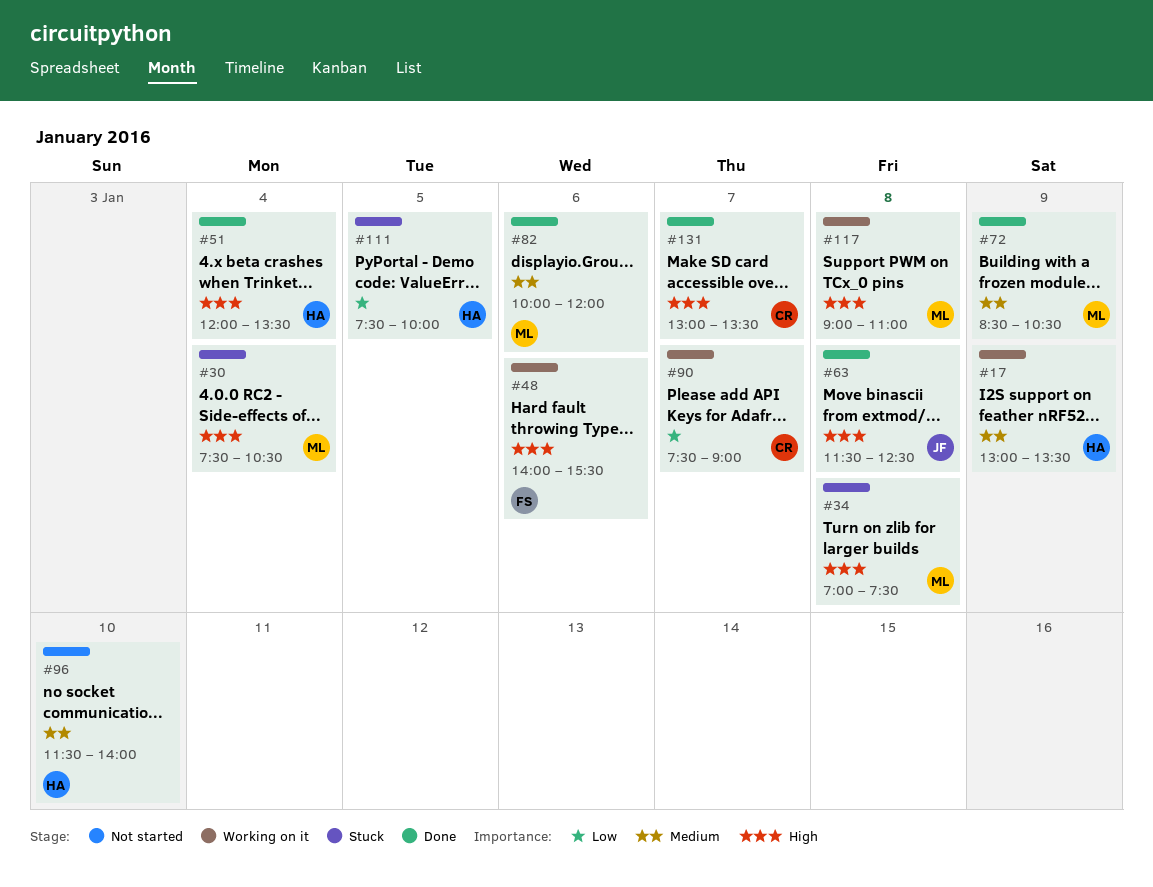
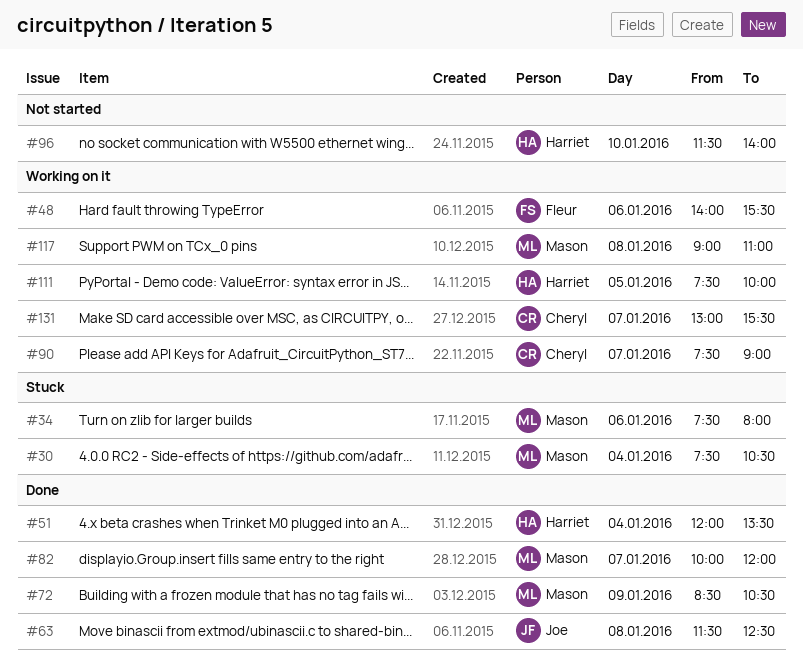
#17: present -> none
#34, day: Jan 8 -> Jan 6
#34, begins: 07:00 -> 07:30
#34, ends: 07:30 -> 08:00
#82, day: Jan 6 -> Jan 7
#111, status: Stuck -> Working on it
#131, status: Done -> Working on it
#131, ends: 13:30 -> 15:30

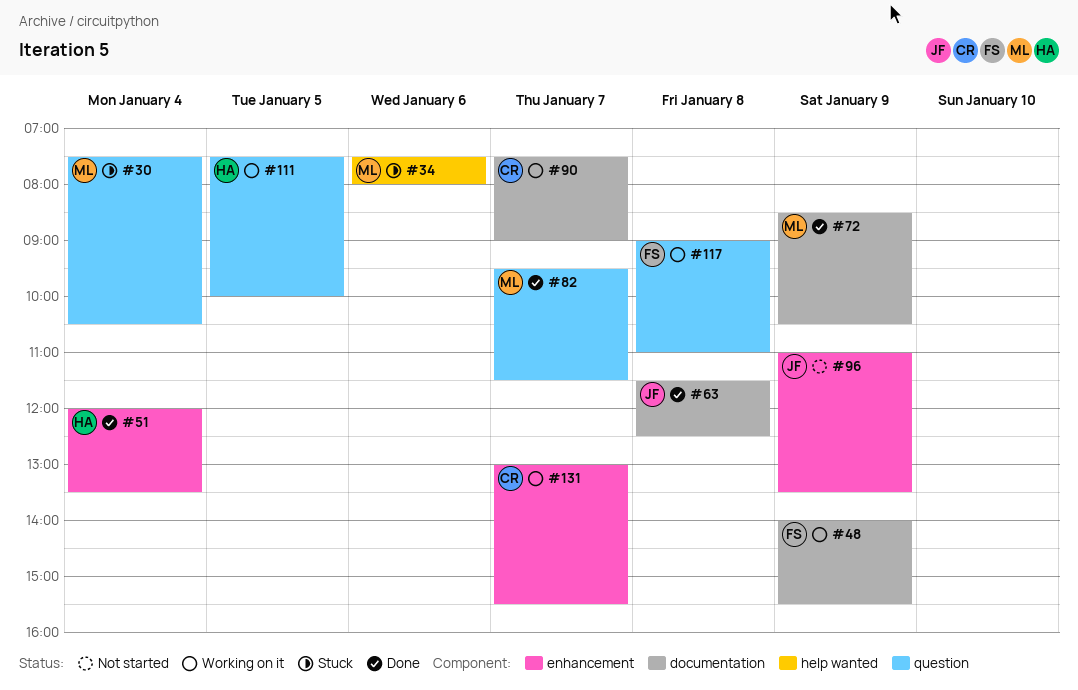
#48, day: Jan 6 -> Jan 9
#82, begins: 10:00 -> 09:30
#82, ends: 12:00 -> 11:30
#96, owner: Harriet -> Joe
#96, day: Jan 10 -> Jan 9
#96, begins: 11:30 -> 11:00
#96, ends: 14:00 -> 13:30
#117, owner: Mason -> Fleur

